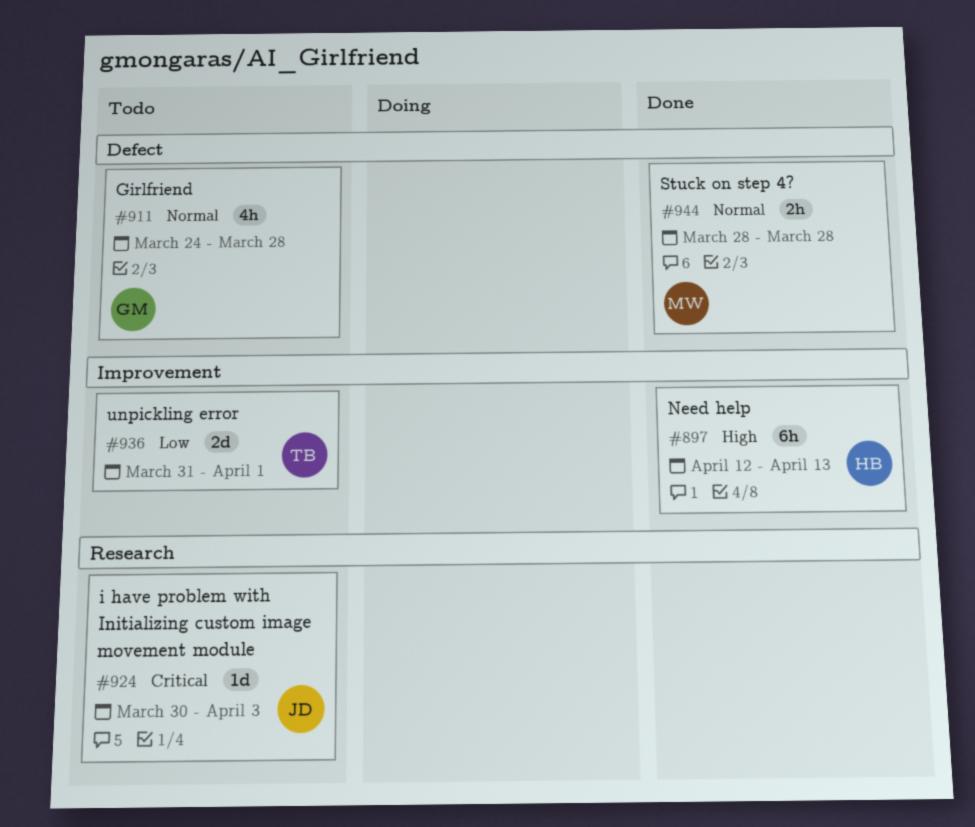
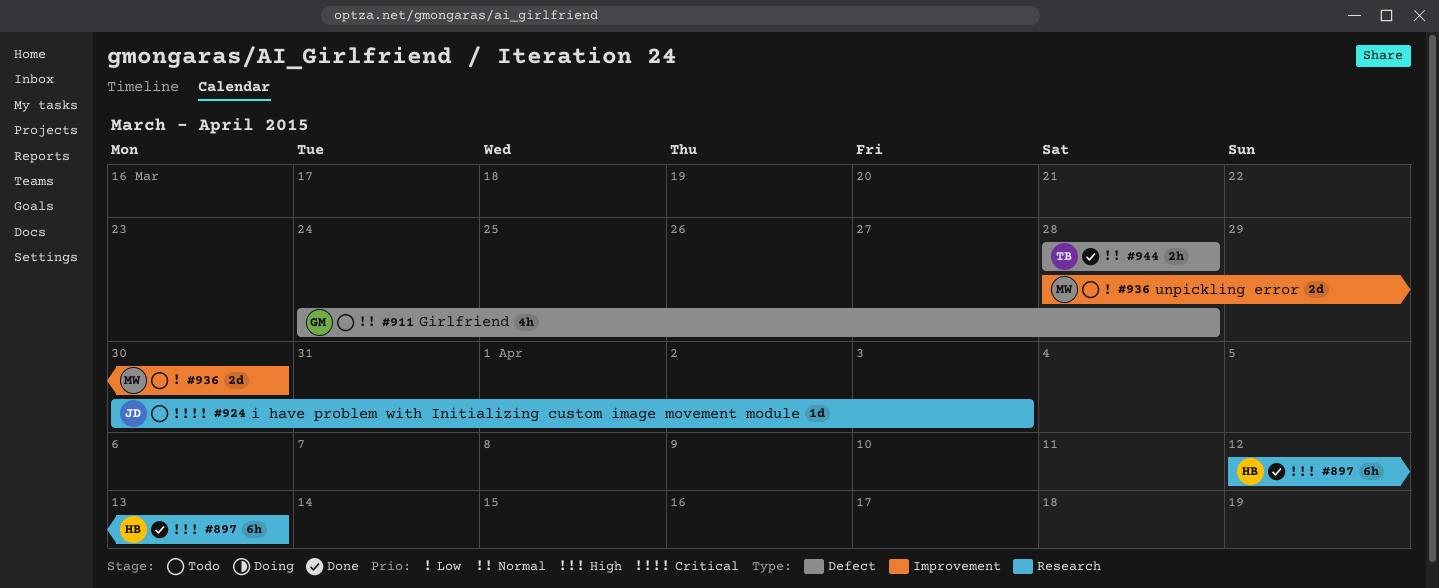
#897, label: Improvement -> Research
#936, owner: TB -> MW
#936, start: Mar 31 -> Mar 28
#936, due: Apr 1 -> Mar 30
#944, owner: MW -> TB

